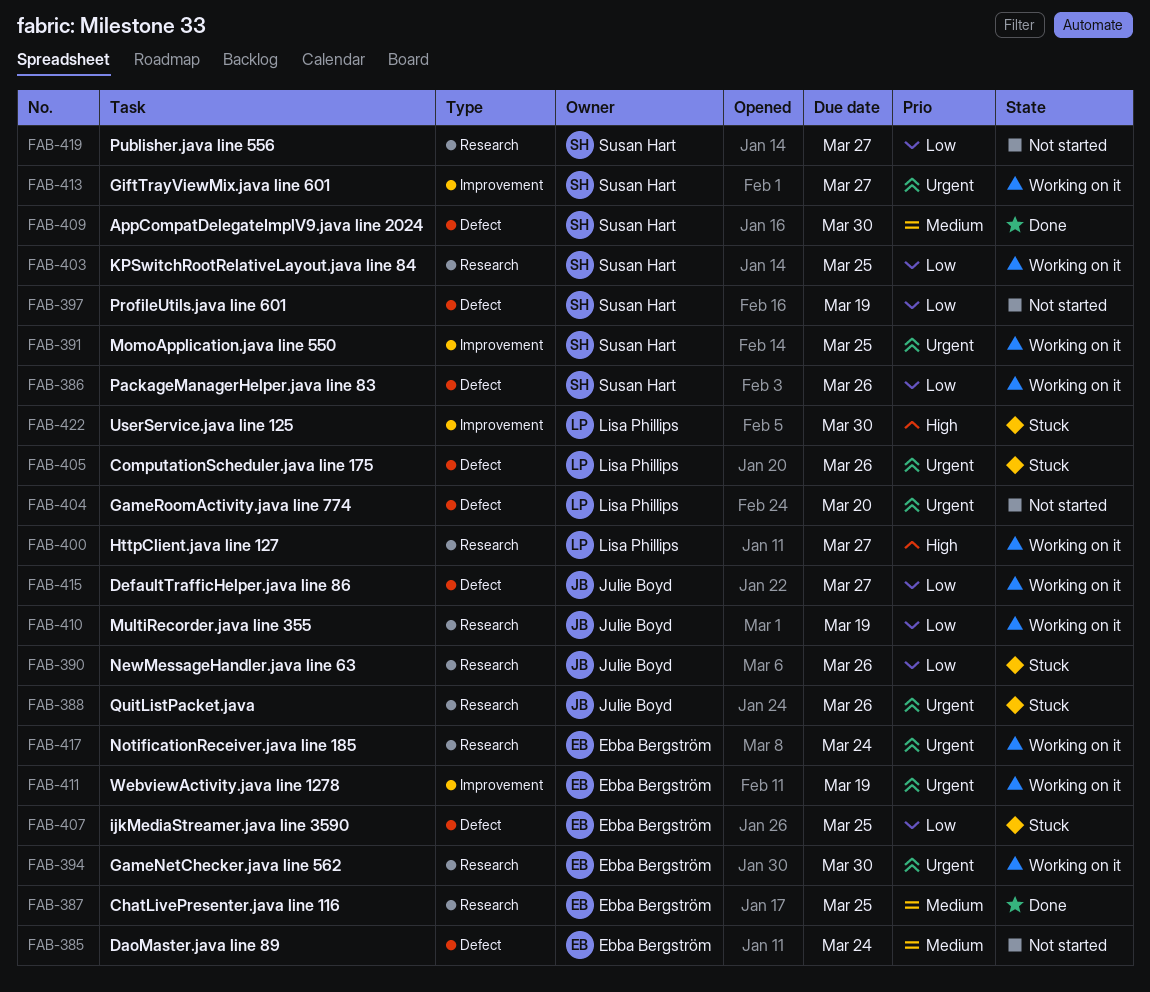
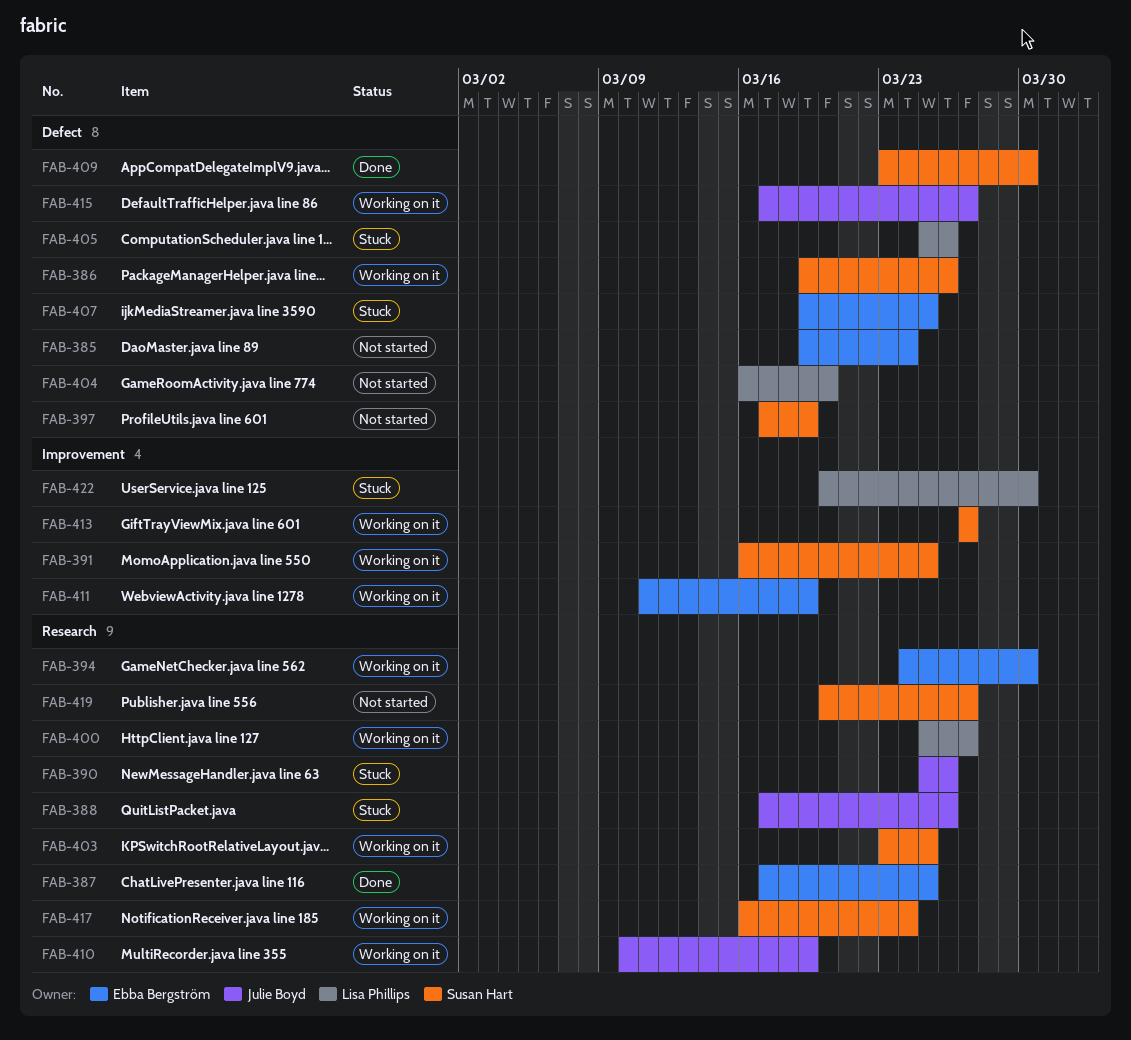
FAB-417, owner: Ebba Bergström -> Susan Hart

